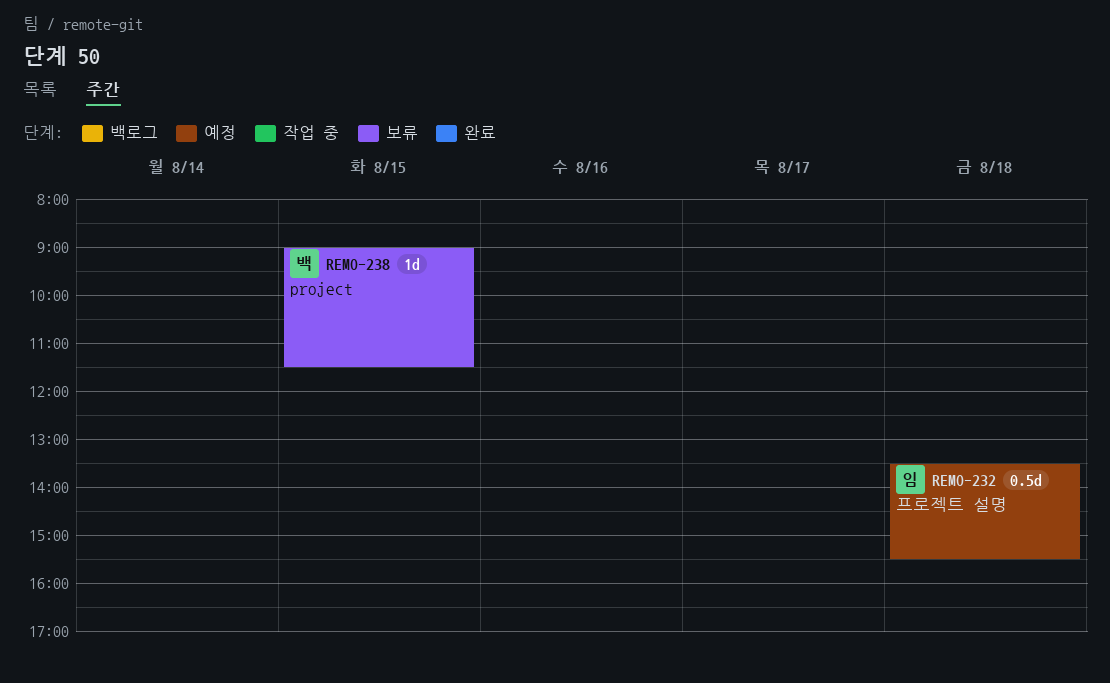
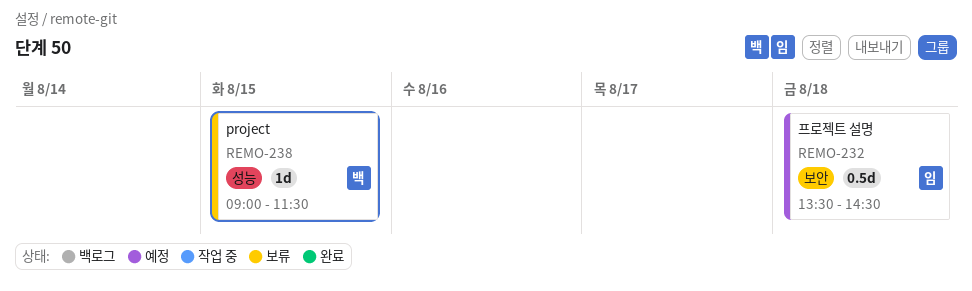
REMO-232, ends: 15:30 -> 14:30

